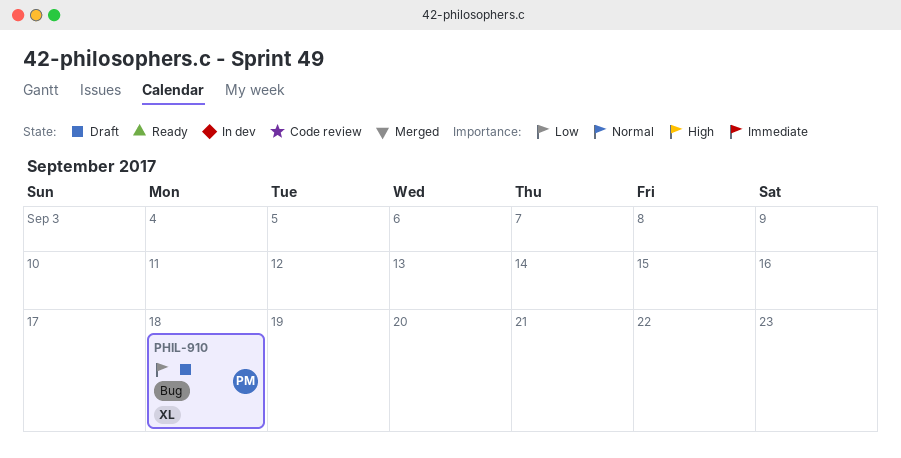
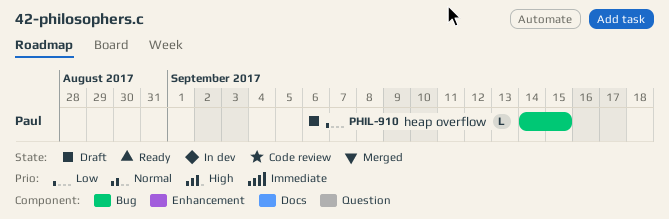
PHIL-910, estimate: XL -> L
PHIL-910, due: Sep 18 -> Sep 15

